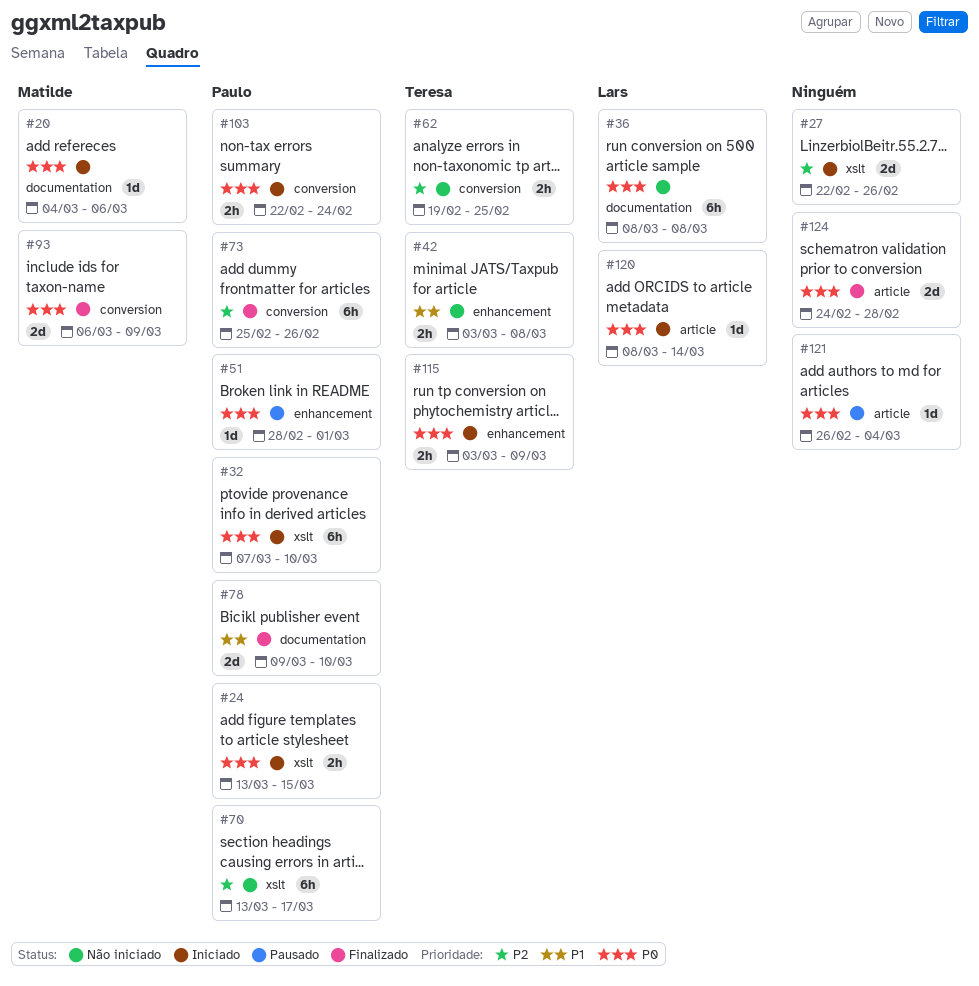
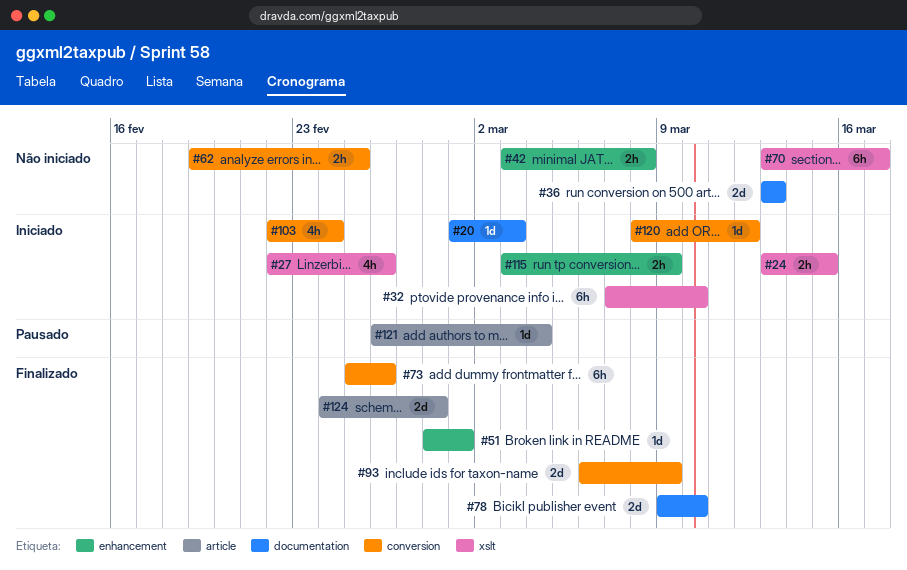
#20, start: Mar 4 -> Mar 1
#20, due: Mar 6 -> Mar 3
#27, estimate: 2d -> 4h
#36, estimate: 6h -> 2d
#36, start: Mar 8 -> Mar 13
#36, due: Mar 8 -> Mar 13
#51, status: Pausado -> Finalizado
#103, estimate: 2h -> 4h
#120, label: article -> conversion
#120, due: Mar 14 -> Mar 12

